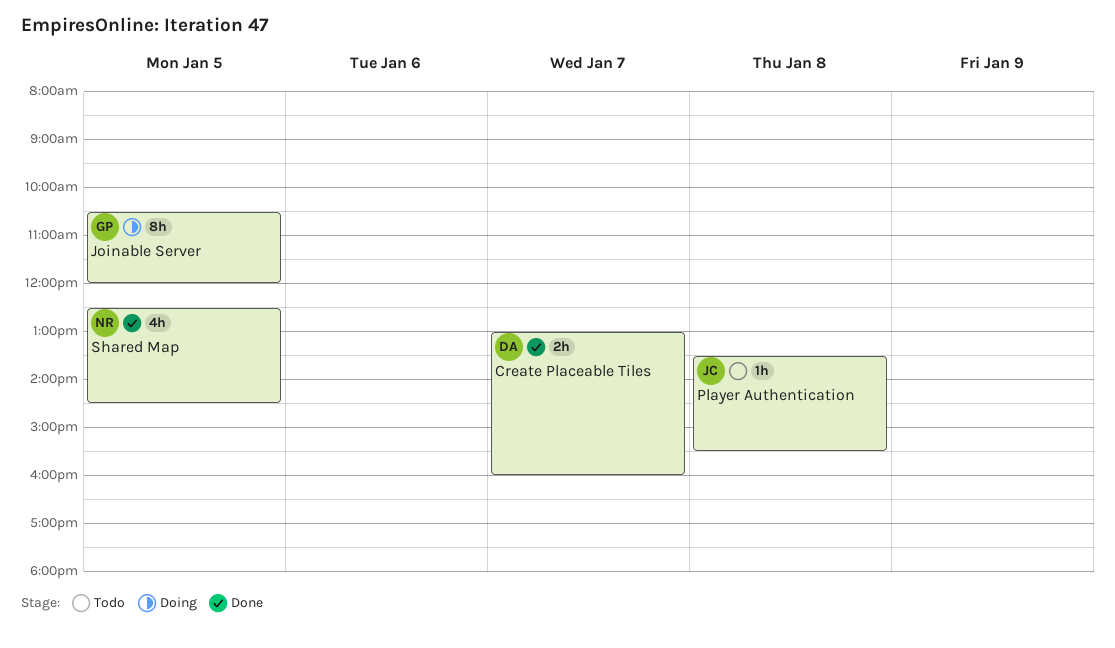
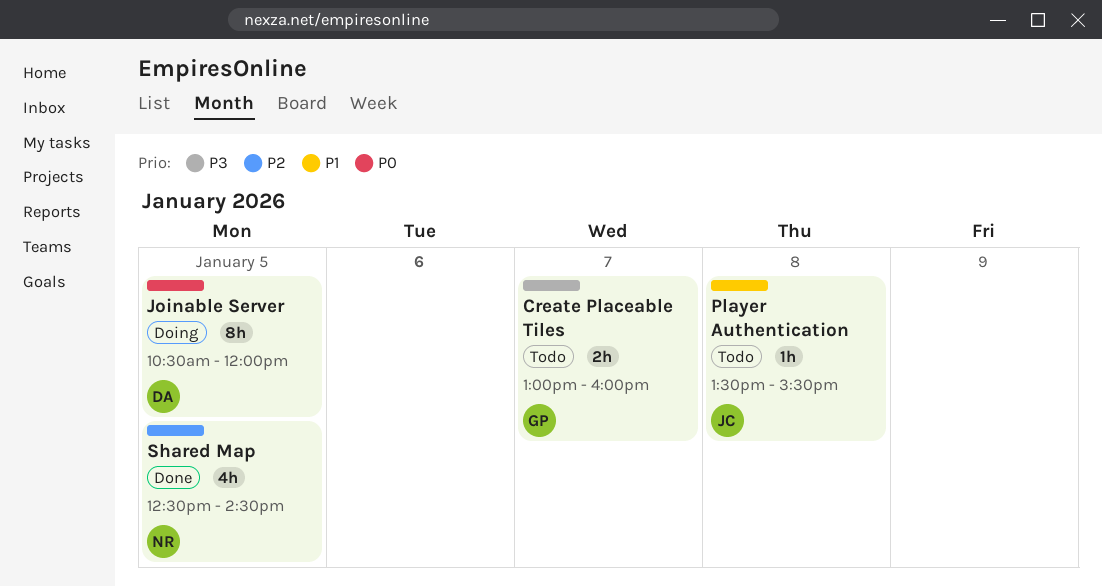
Create Placeable Tiles, status: Done -> Todo
Create Placeable Tiles, owner: DA -> GP
Joinable Server, owner: GP -> DA

